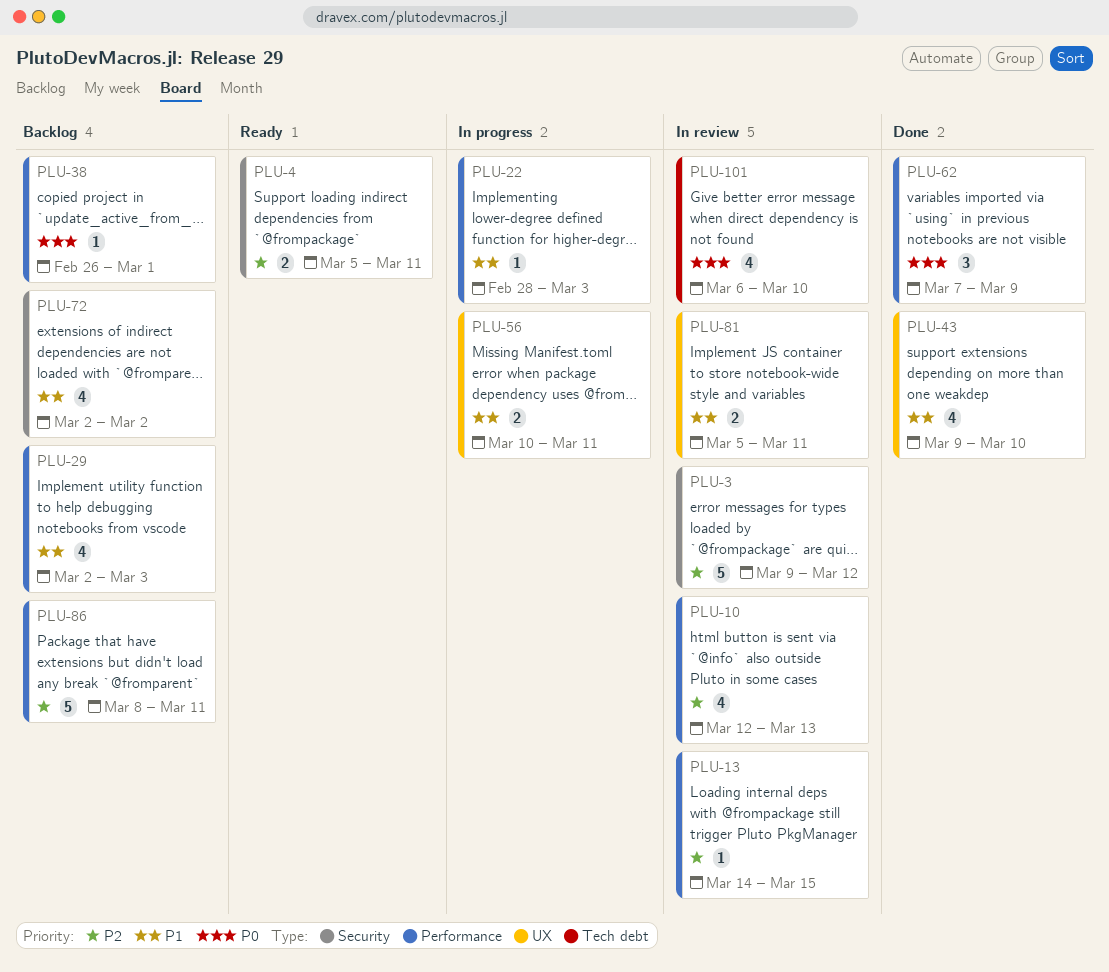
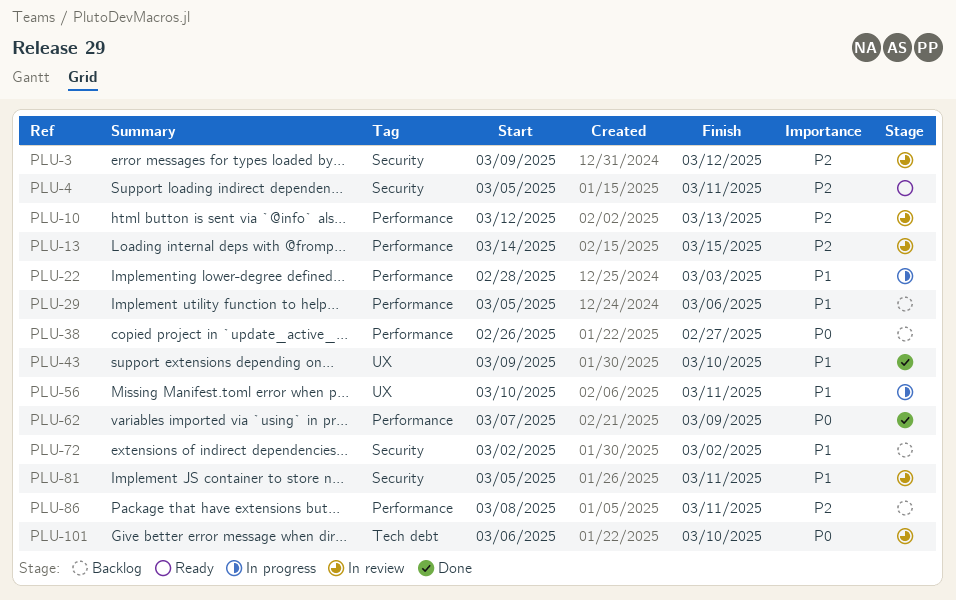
PLU-29, start: Mar 2 -> Mar 5
PLU-29, due: Mar 3 -> Mar 6
PLU-38, due: Mar 1 -> Feb 27
PLU-81, label: UX -> Security

